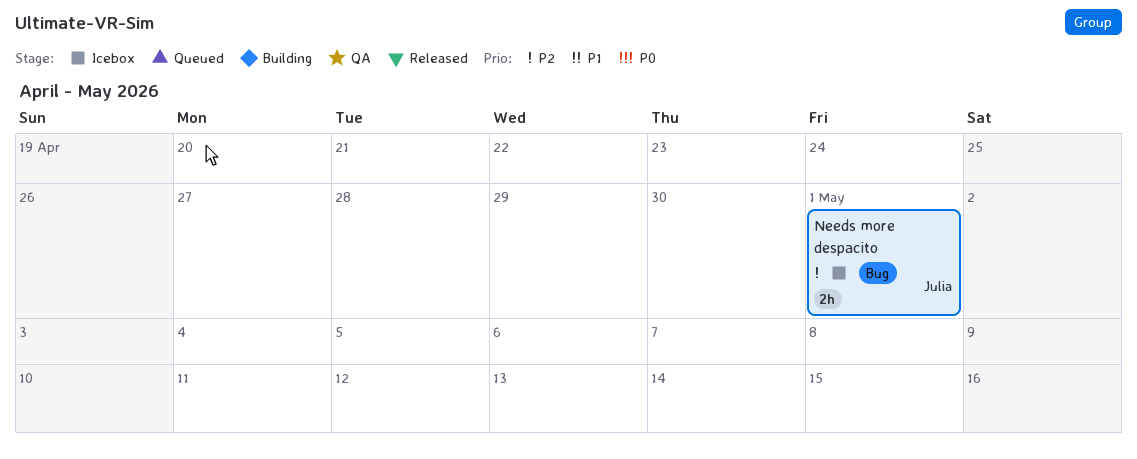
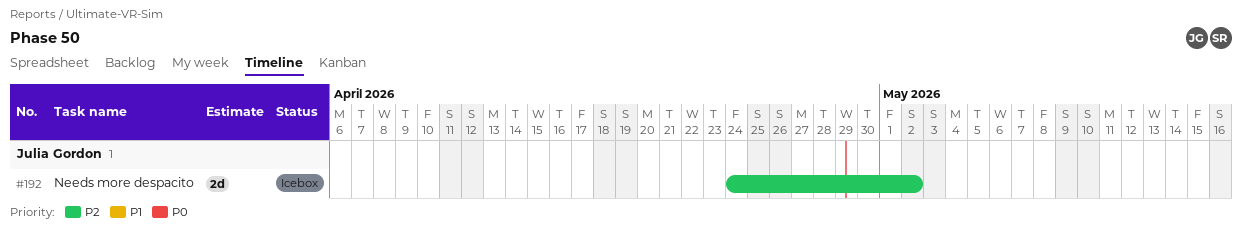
Needs more despacito, estimate: 2h -> 2d
Needs more despacito, due: May 1 -> May 2

